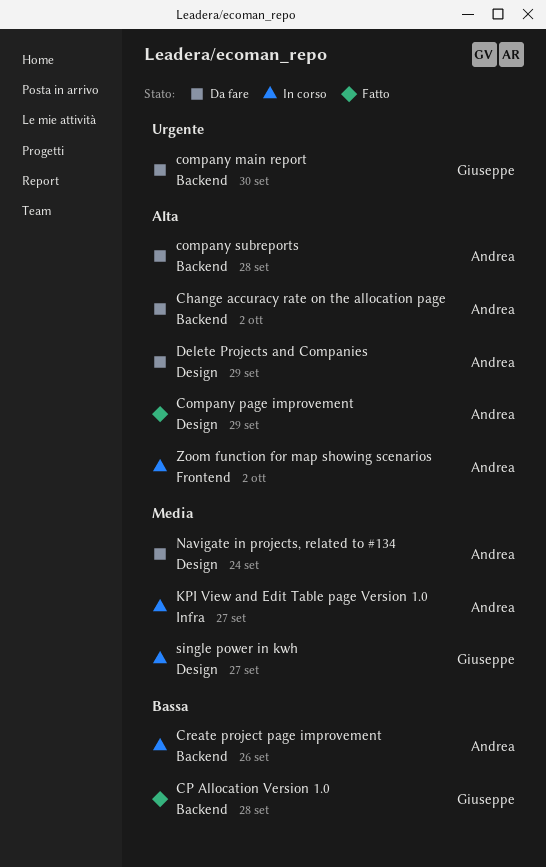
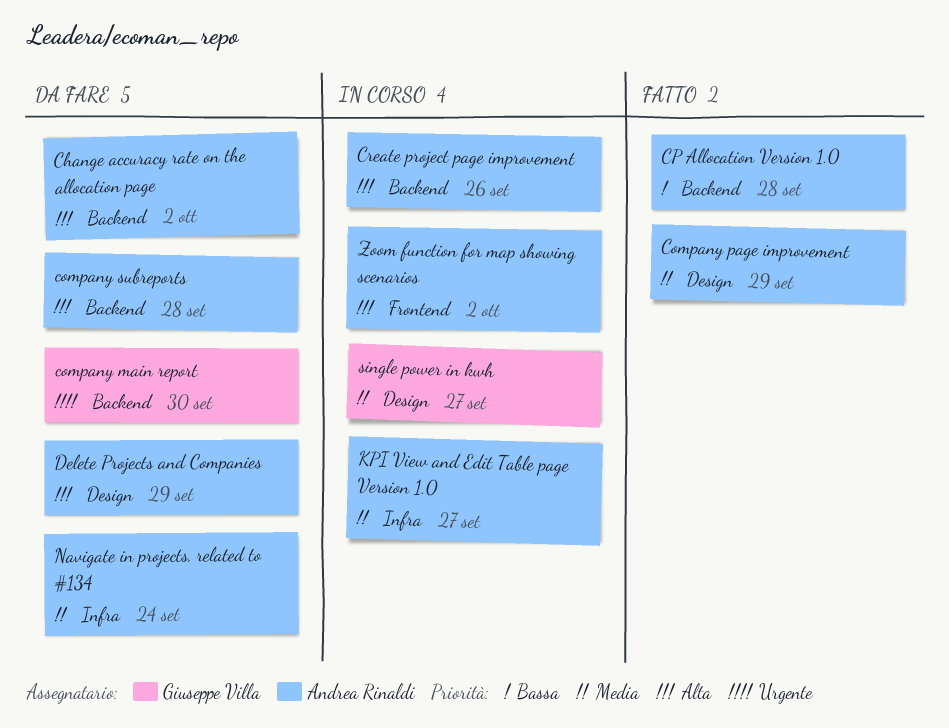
Company page improvement, priority: Alta -> Media
CP Allocation Version 1.0, owner: Giuseppe Villa -> Andrea Rinaldi
Create project page improvement, priority: Bassa -> Alta
Navigate in projects, related to #134, label: Design -> Infra

